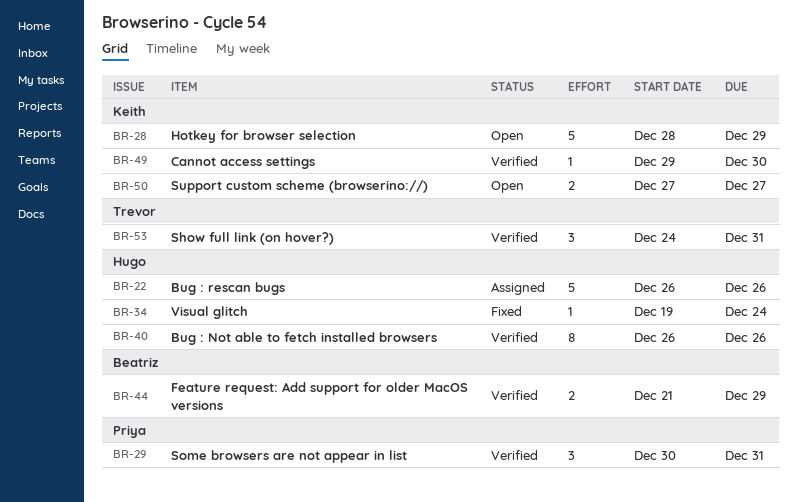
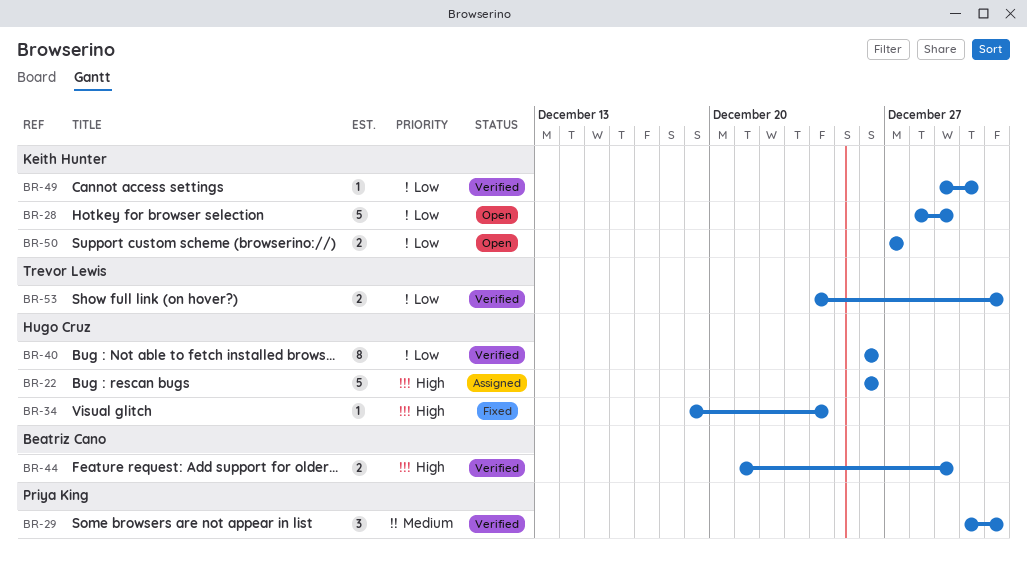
BR-53, estimate: 3 -> 2

